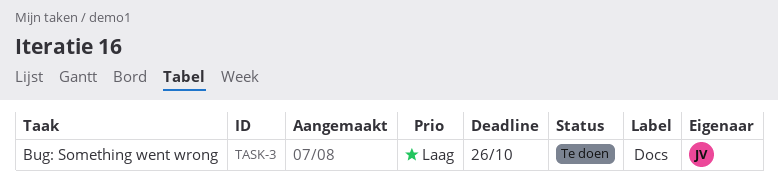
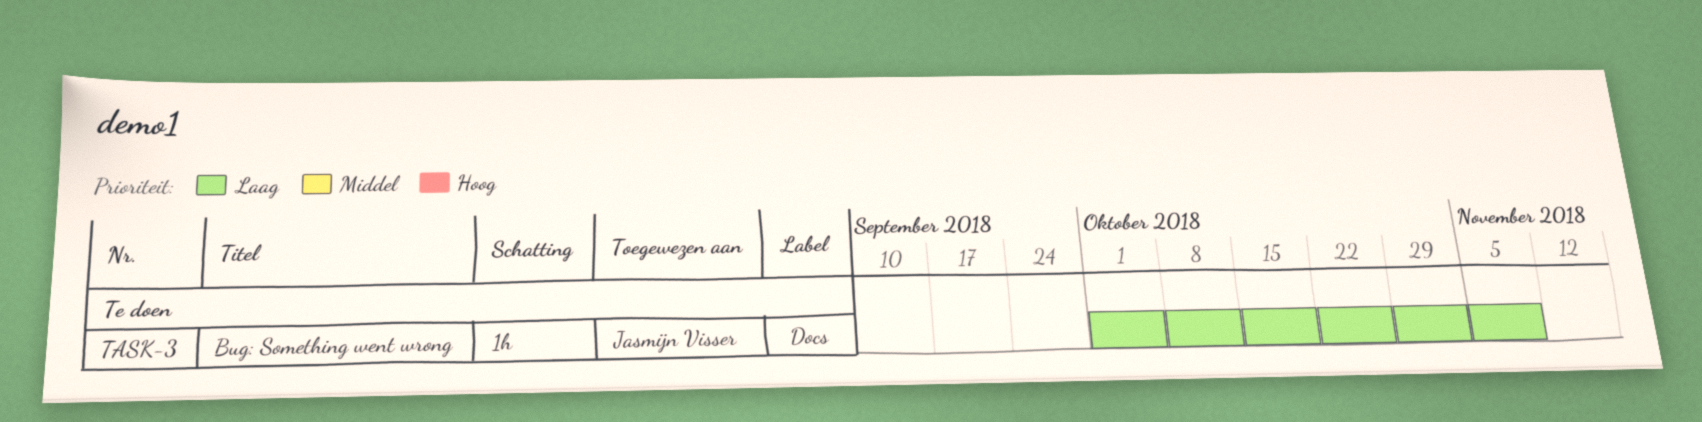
TASK-3, due: Oct 26 -> Nov 9

